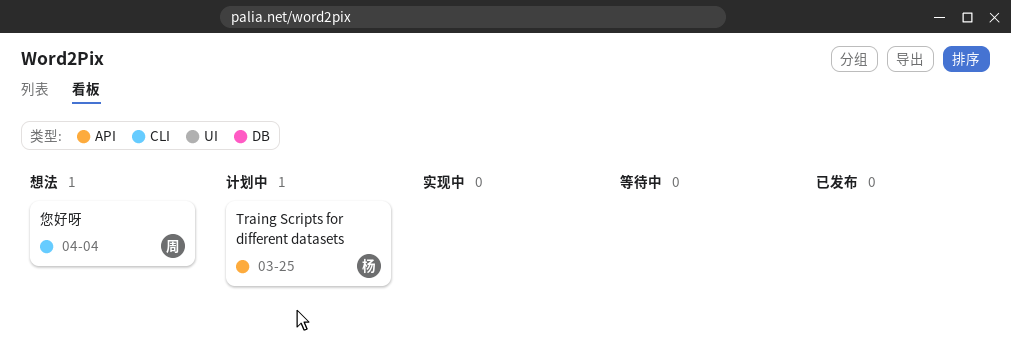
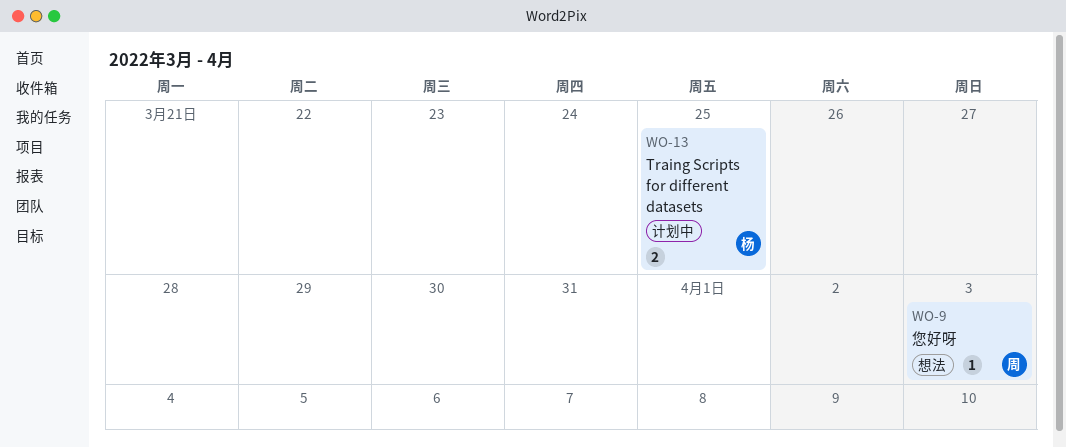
您好呀, due: Apr 4 -> Apr 3

